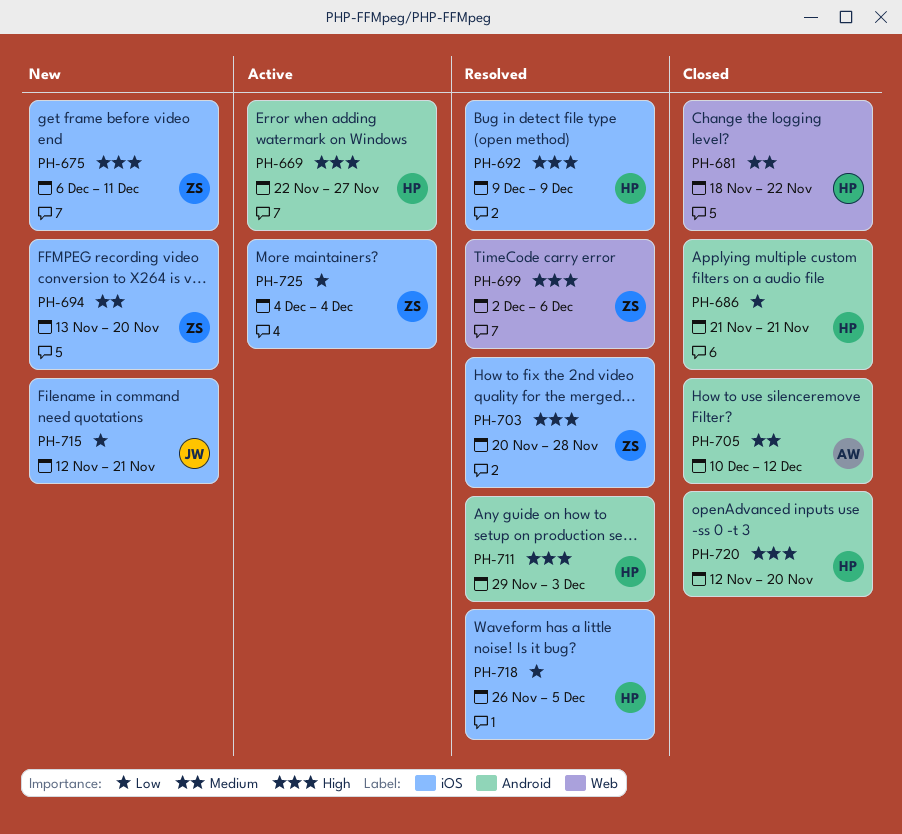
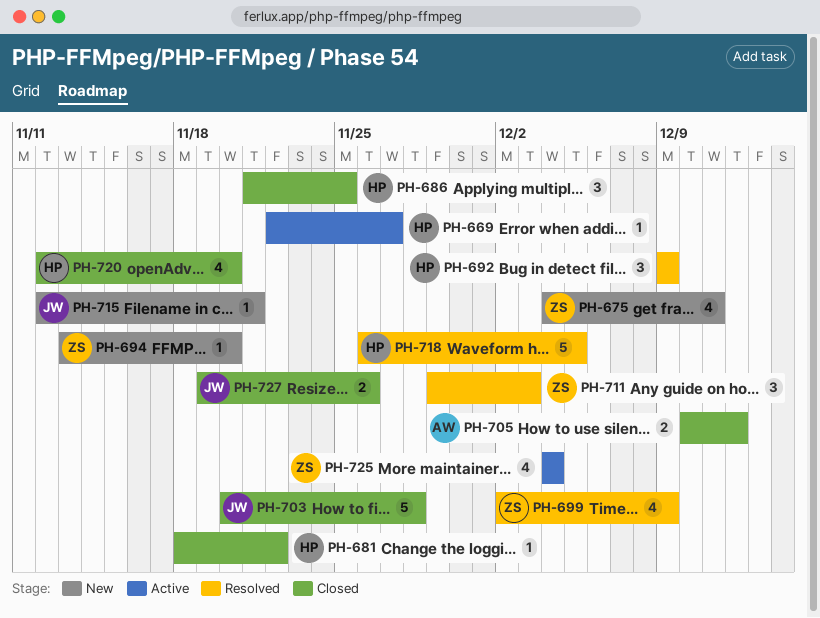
PH-675, start: Dec 6 -> Dec 4
PH-686, due: Nov 21 -> Nov 25
PH-699, due: Dec 6 -> Dec 9
PH-703, status: Resolved -> Closed
PH-703, owner: ZS -> JW
PH-711, owner: HP -> ZS
PH-727: none -> present

